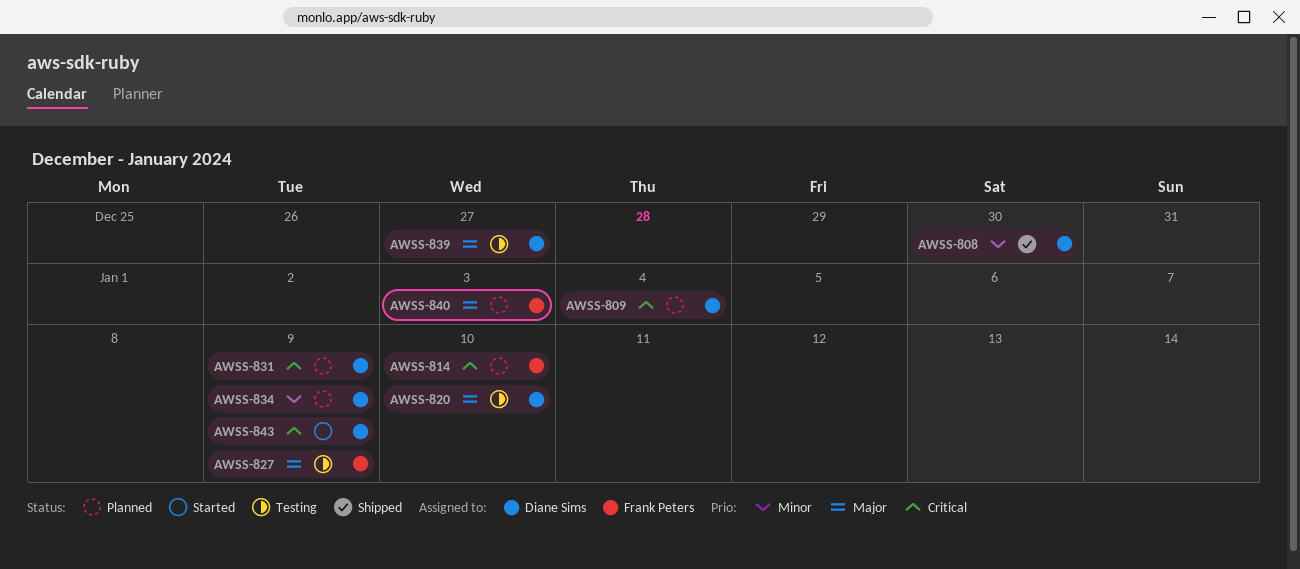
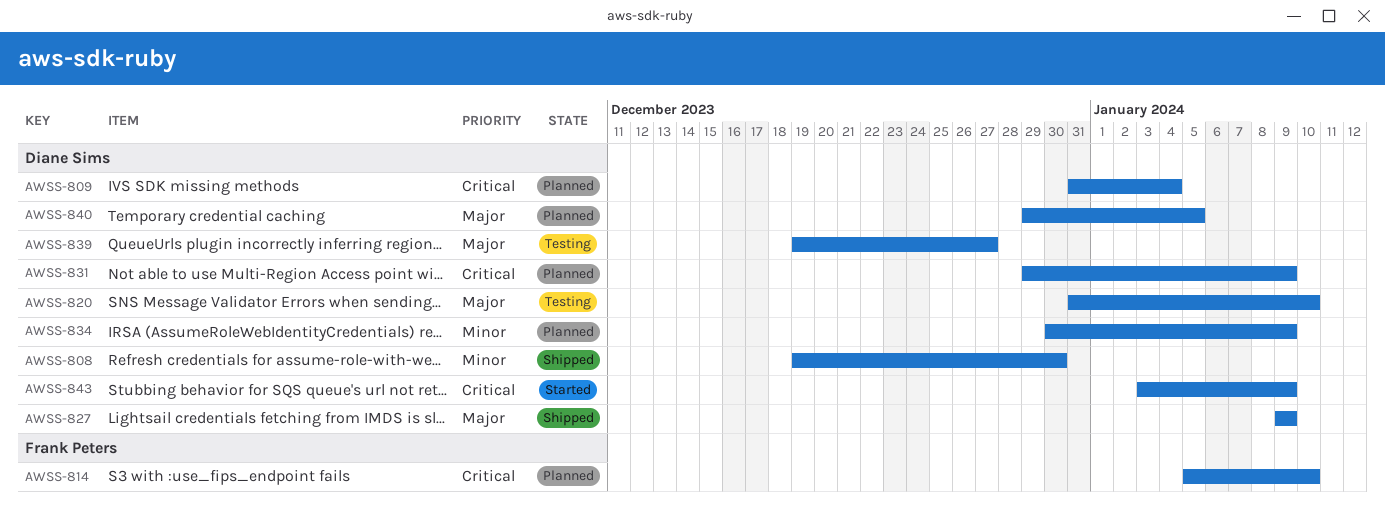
AWSS-827, status: Testing -> Shipped
AWSS-827, owner: Frank Peters -> Diane Sims
AWSS-840, owner: Frank Peters -> Diane Sims
AWSS-840, due: Jan 3 -> Jan 5

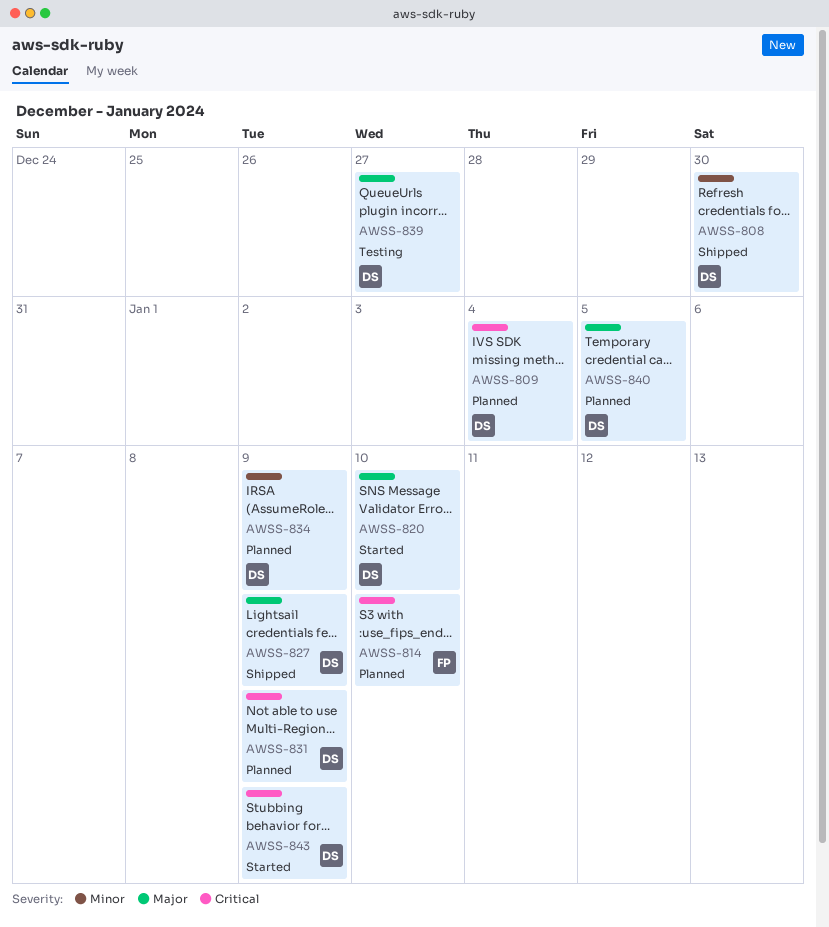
AWSS-820, status: Testing -> Started

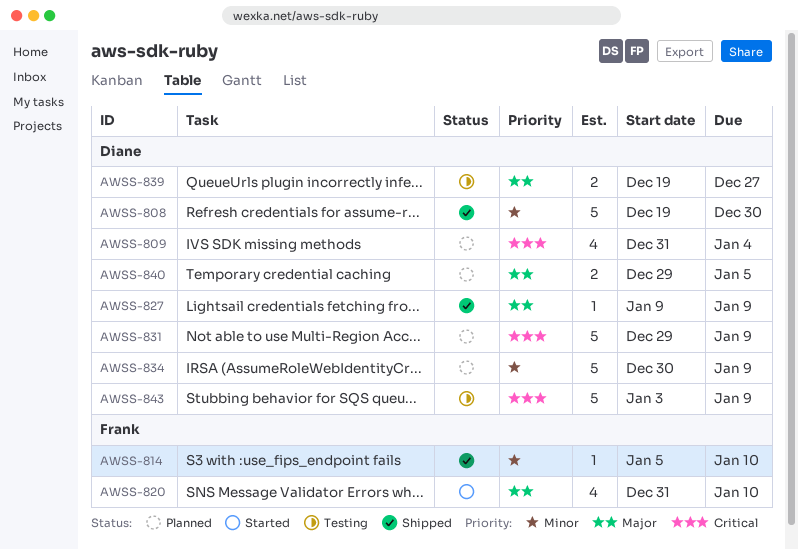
AWSS-814, status: Planned -> Shipped
AWSS-814, priority: Critical -> Minor
AWSS-820, owner: Diane -> Frank
AWSS-843, status: Started -> Testing

